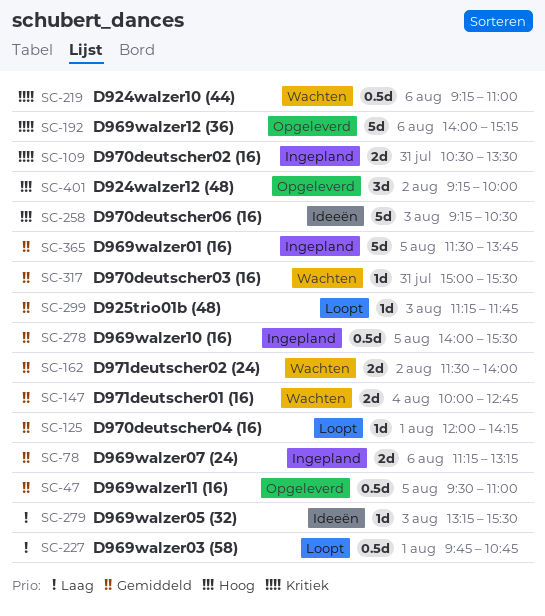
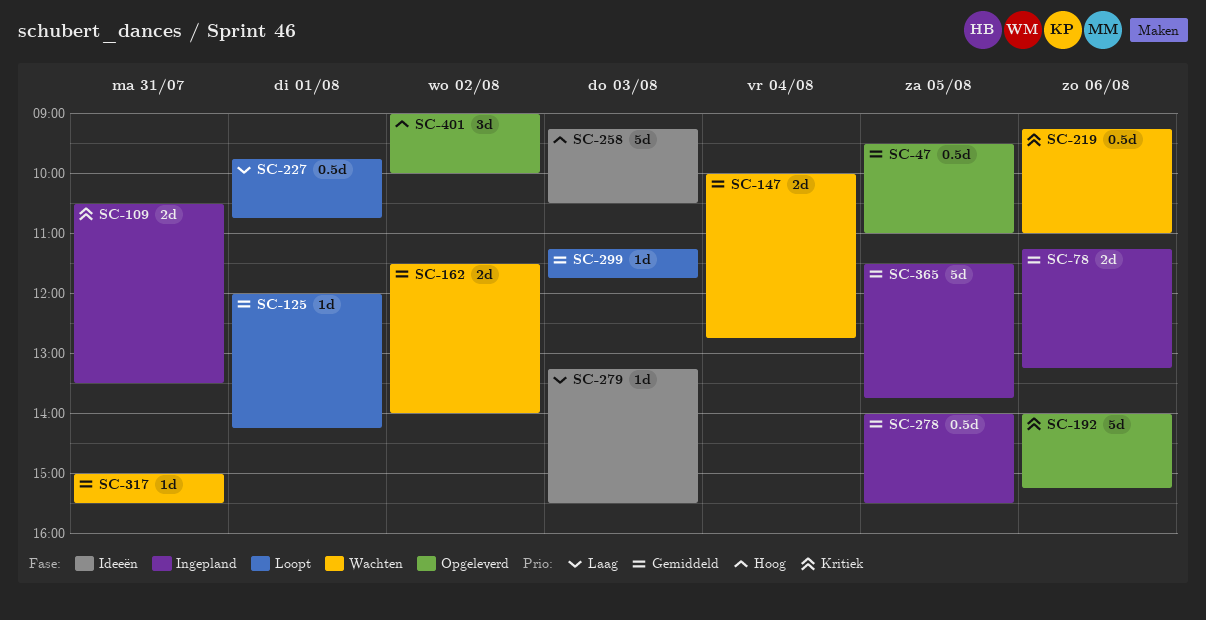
SC-401, begins: 09:15 -> 09:00

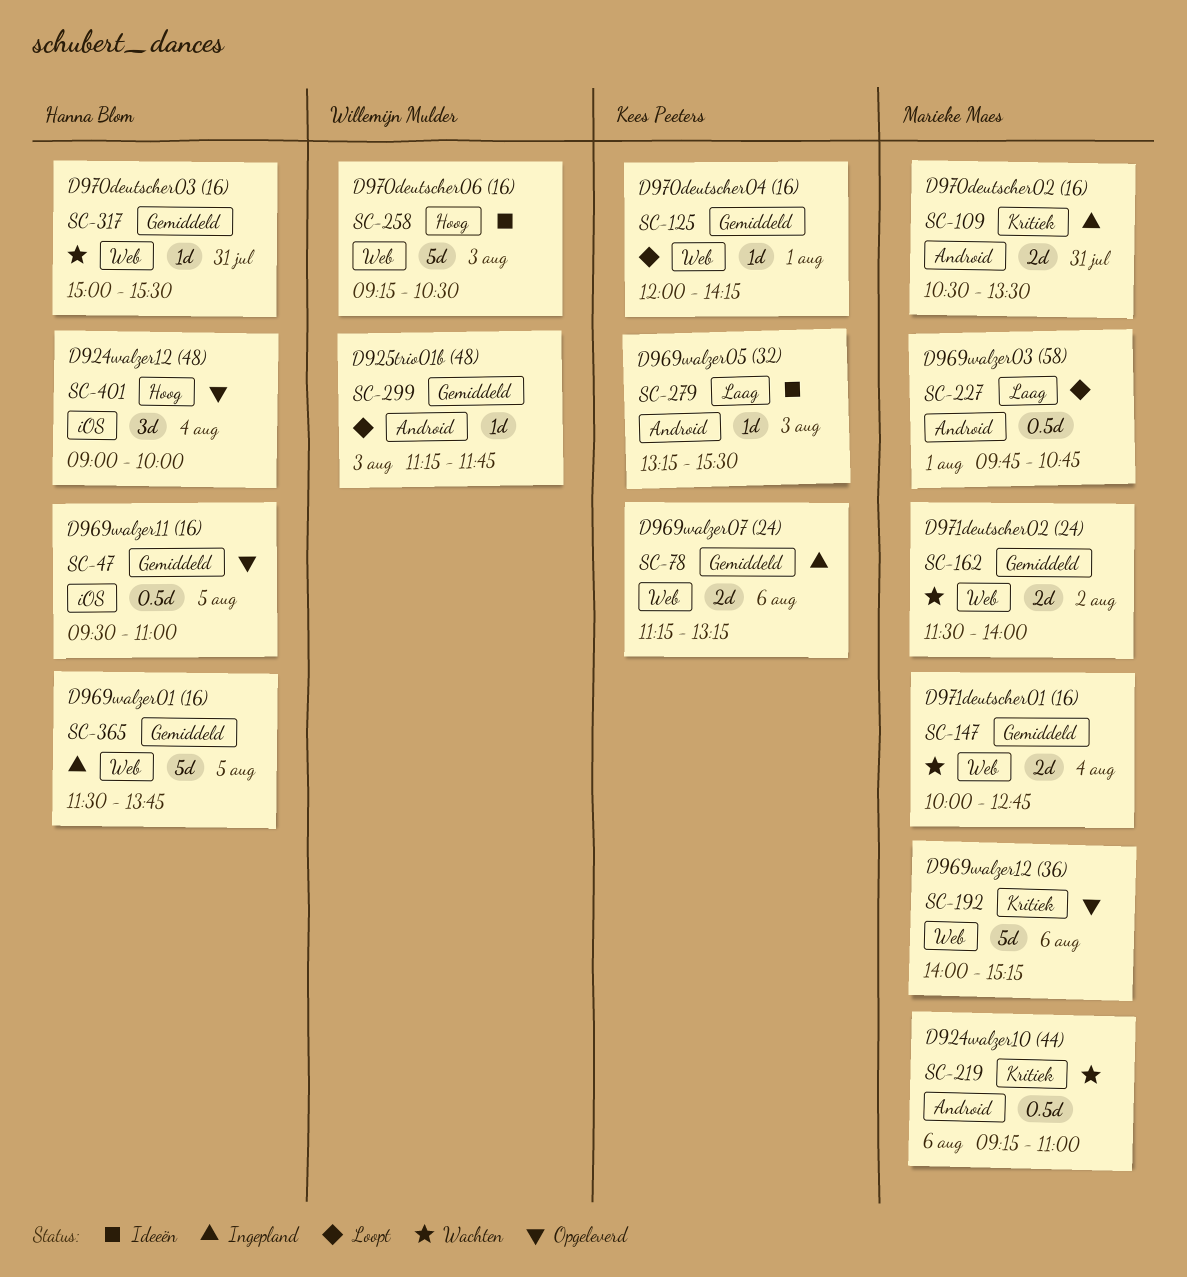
SC-278: present -> none
SC-401, day: Aug 2 -> Aug 4

